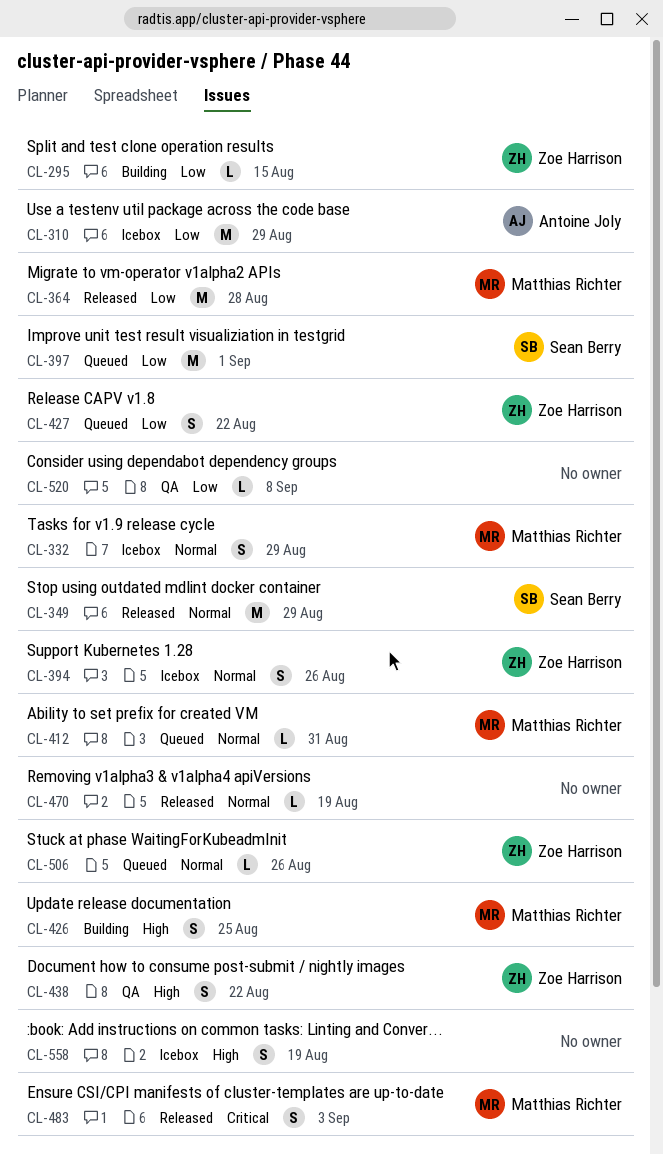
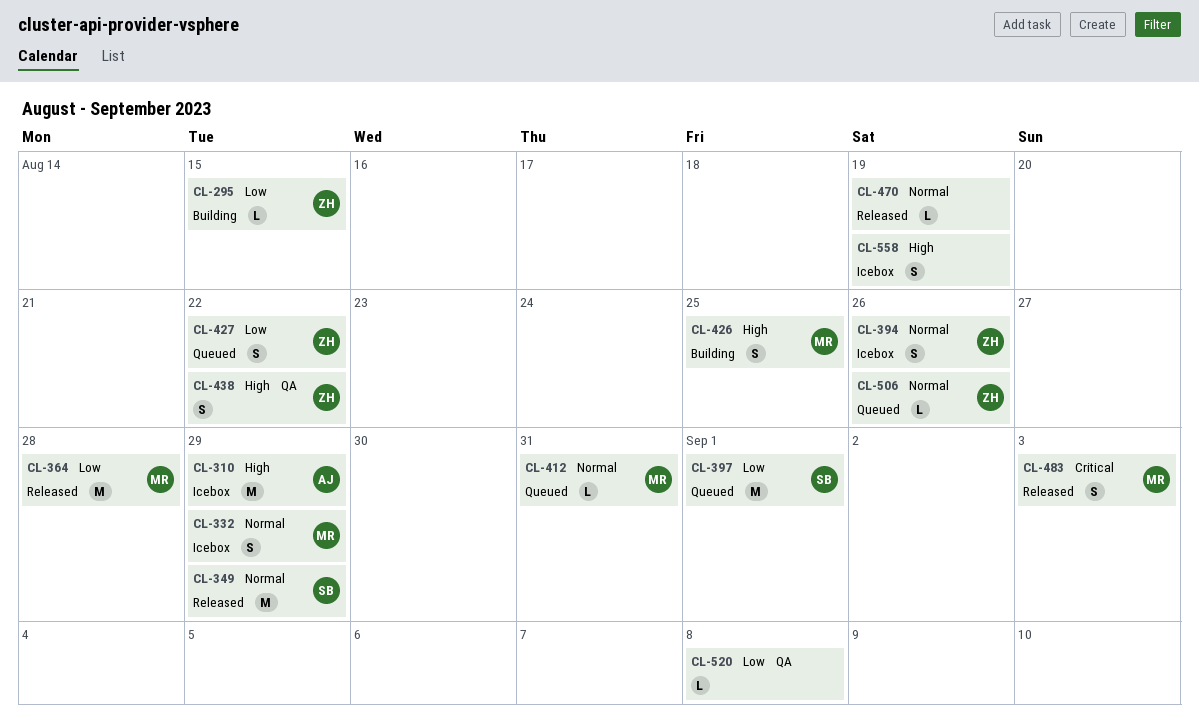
CL-310, priority: Low -> High

